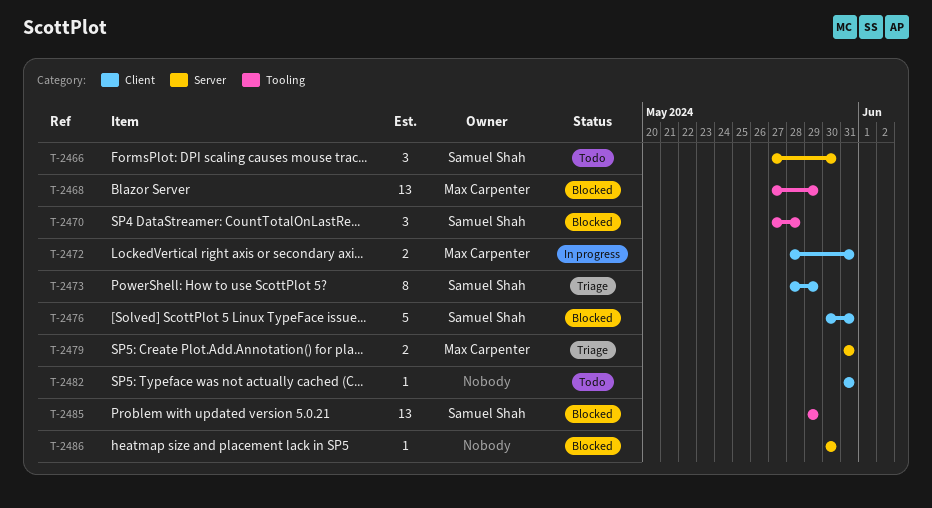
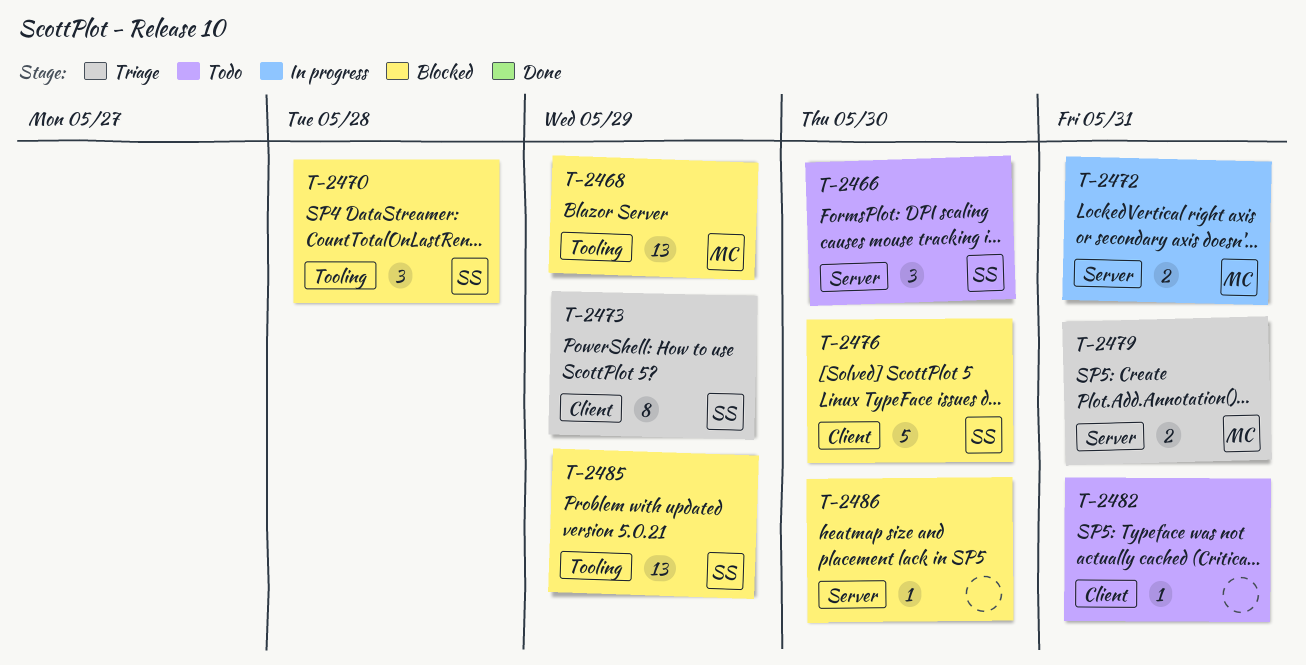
T-2472, label: Client -> Server
T-2476, due: May 31 -> May 30

